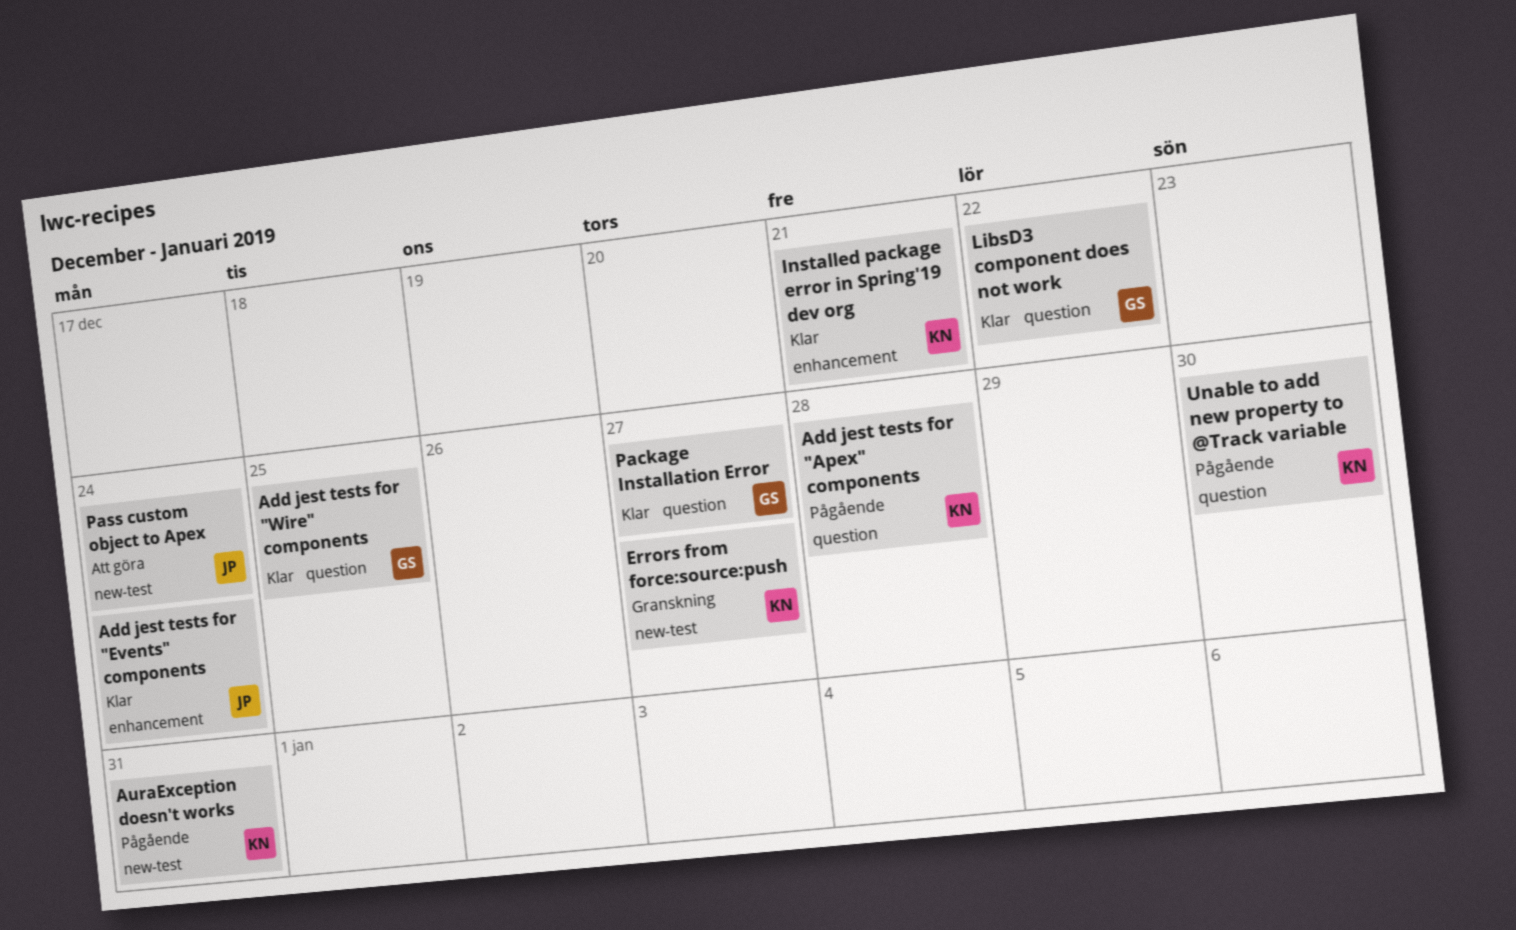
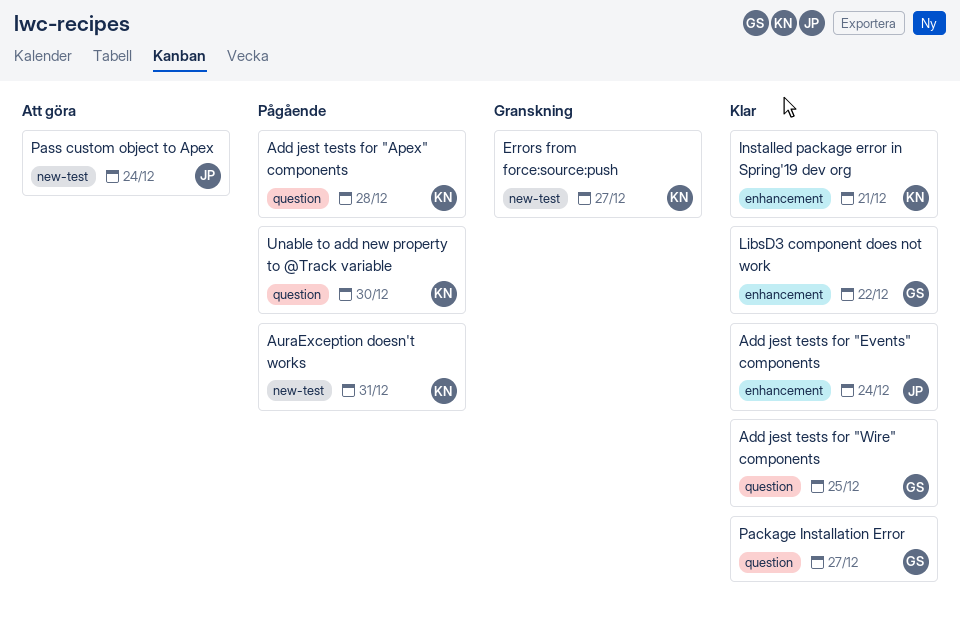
LibsD3 component does not work, label: question -> enhancement

